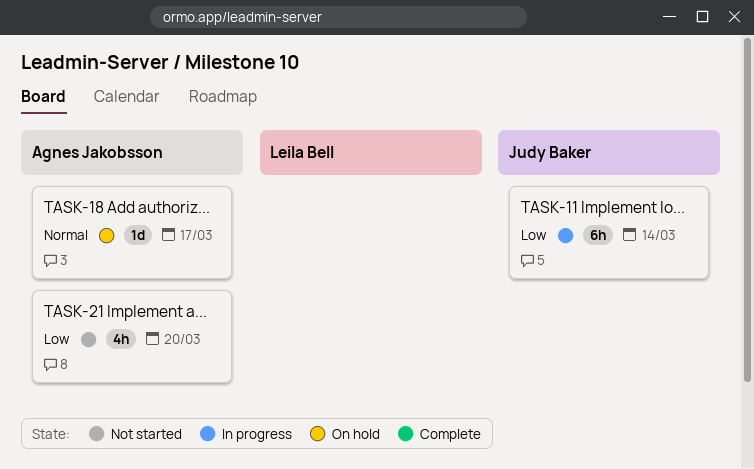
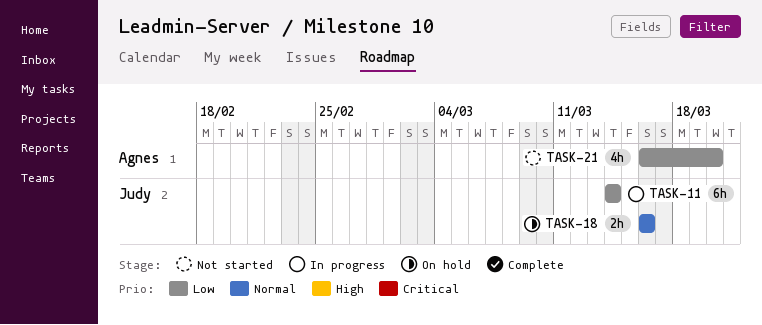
TASK-18, owner: Agnes Jakobsson -> Judy Baker
TASK-18, estimate: 1d -> 2h
TASK-18, due: Mar 17 -> Mar 16

